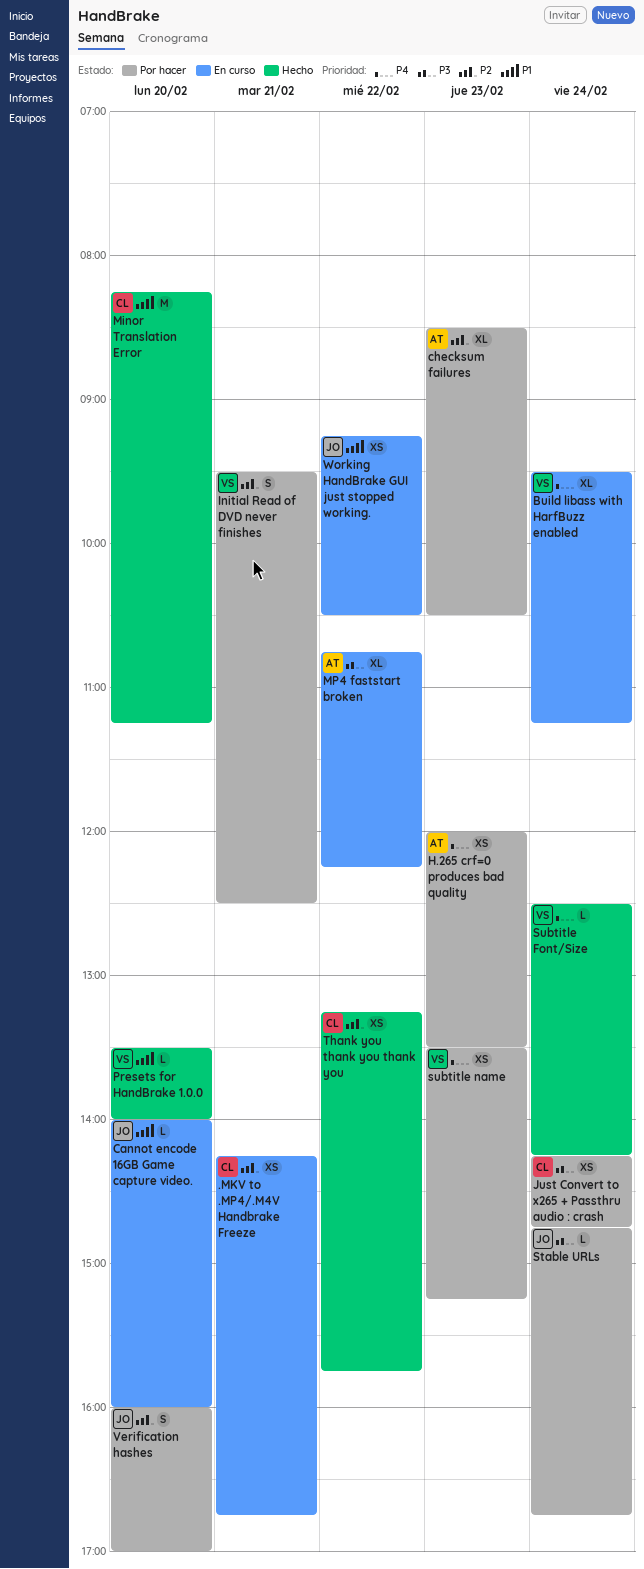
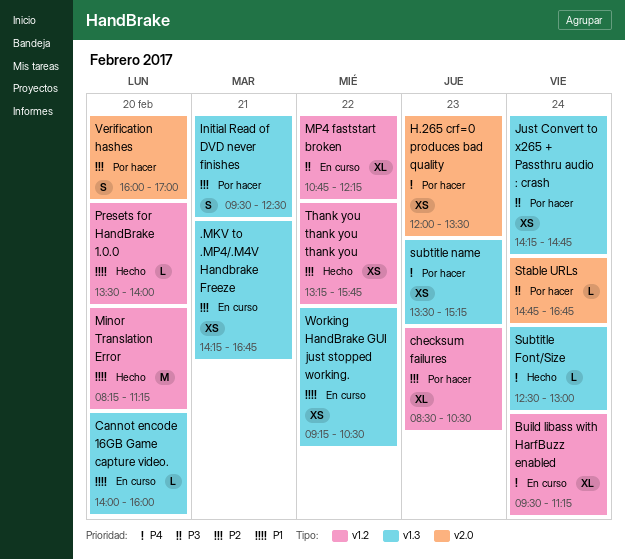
Subtitle Font/Size, ends: 14:15 -> 13:00

